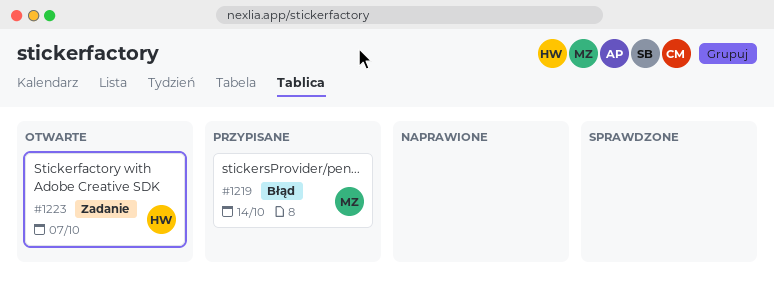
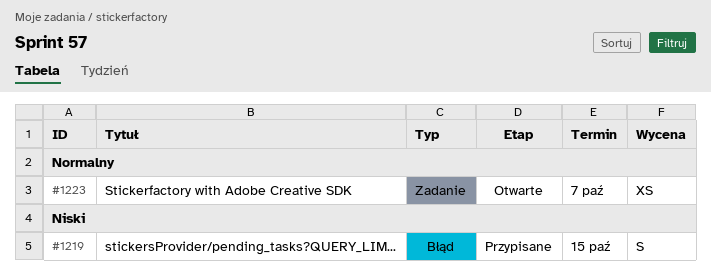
#1219, due: Oct 14 -> Oct 15

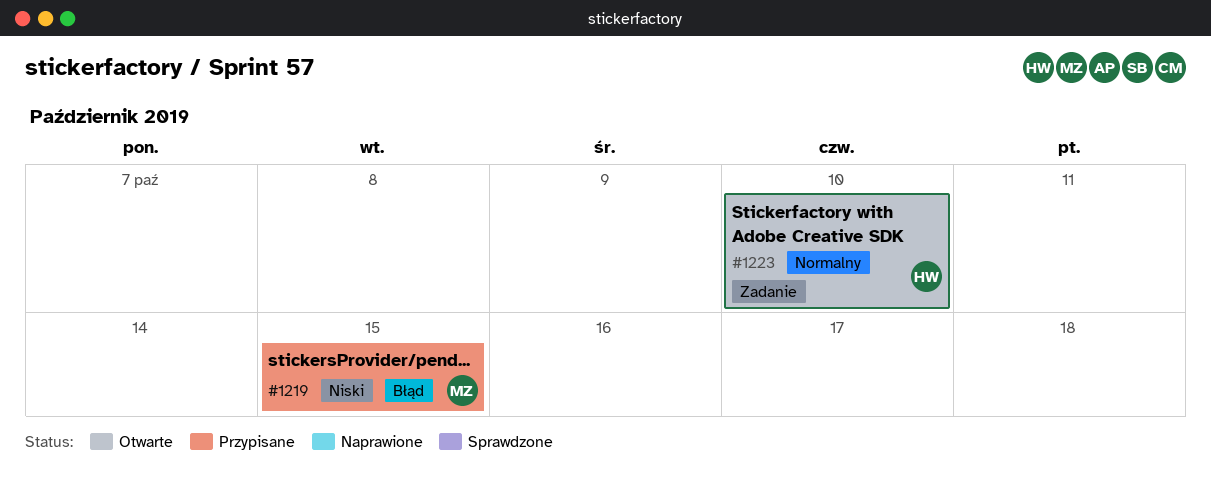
#1223, due: Oct 7 -> Oct 10

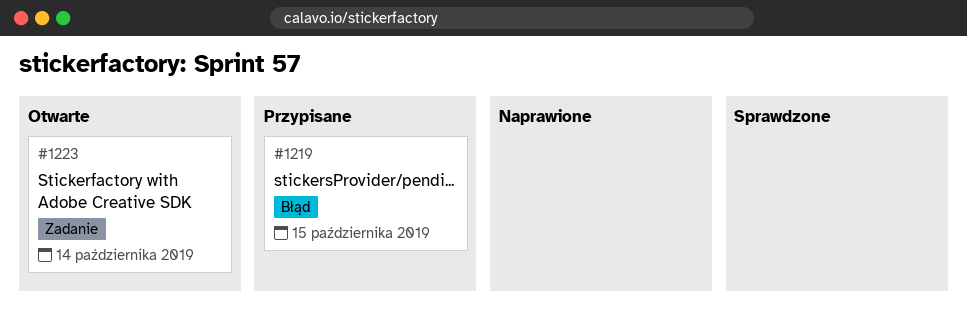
#1223, due: Oct 10 -> Oct 14

